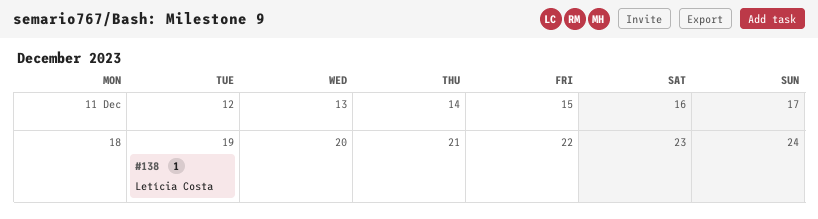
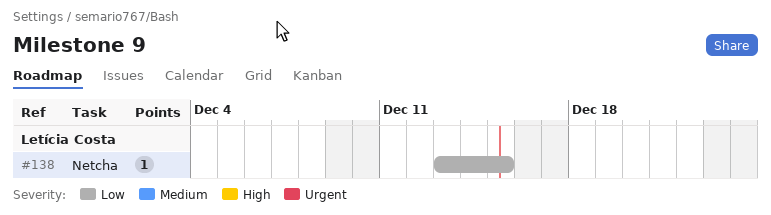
#138, due: Dec 19 -> Dec 15

